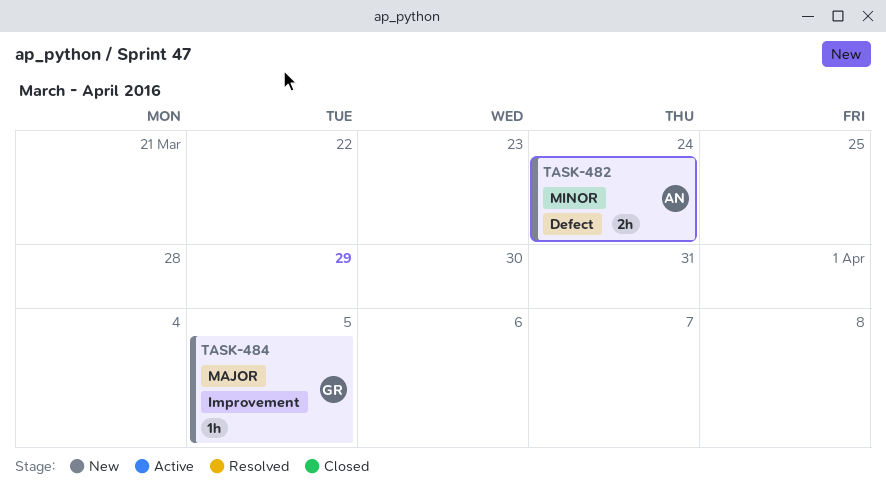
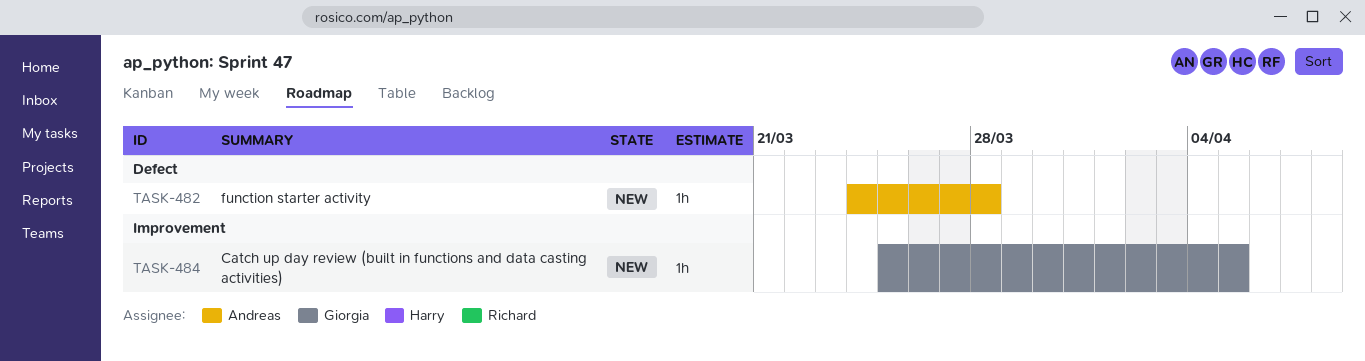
TASK-482, estimate: 2h -> 1h
TASK-482, due: Mar 24 -> Mar 28

